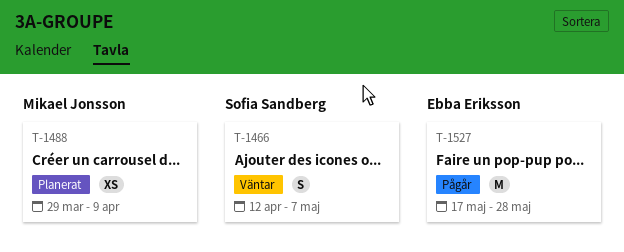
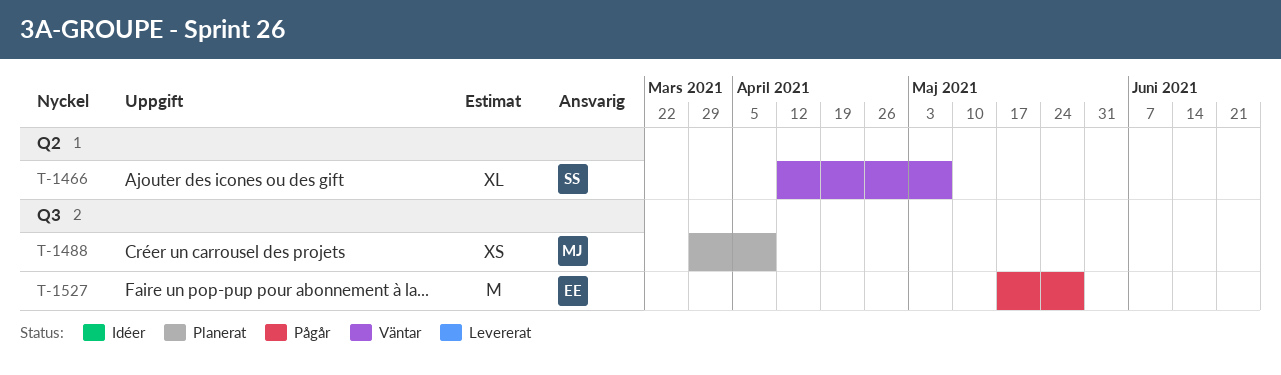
T-1466, estimate: S -> XL

